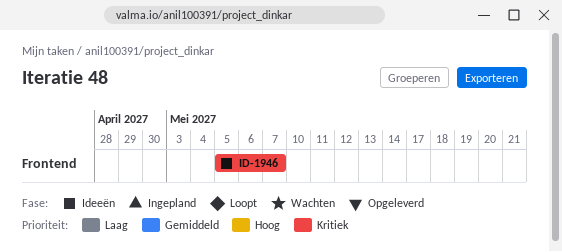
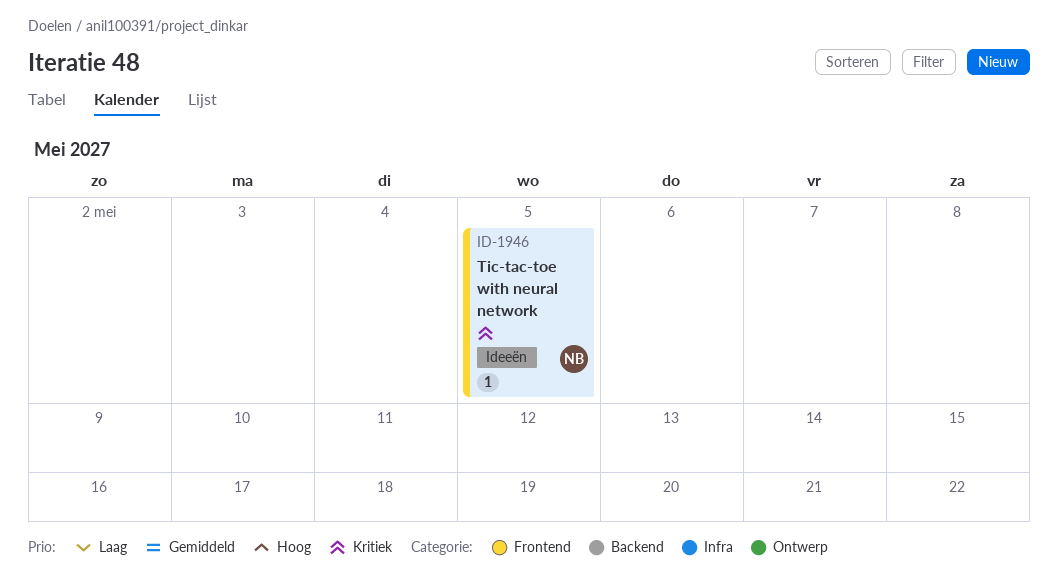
ID-1946, due: May 7 -> May 5

